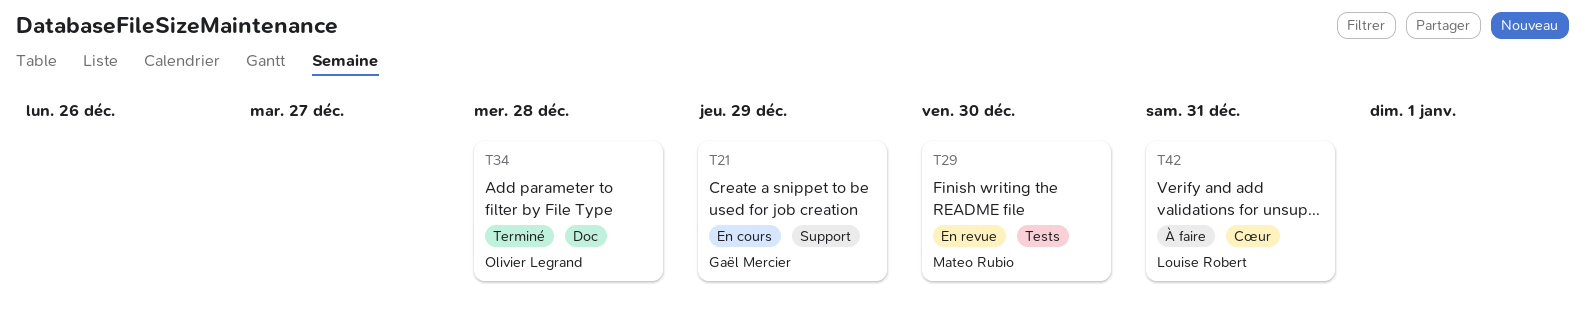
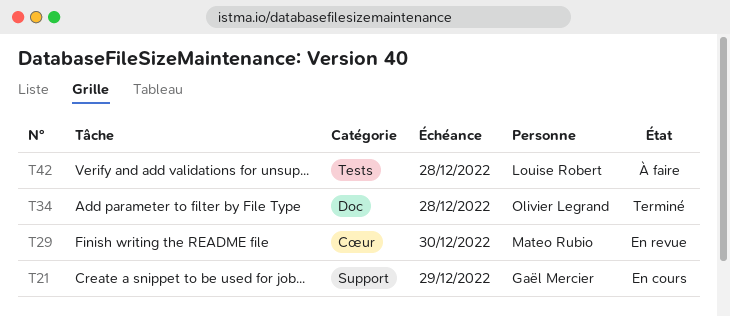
T29, label: Tests -> Cœur
T42, label: Cœur -> Tests
T42, due: Dec 31 -> Dec 28

